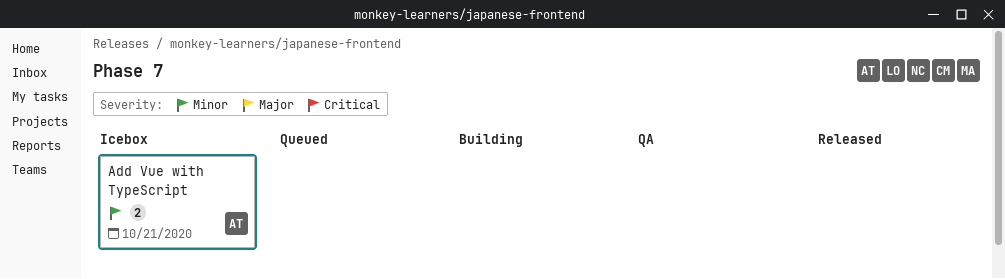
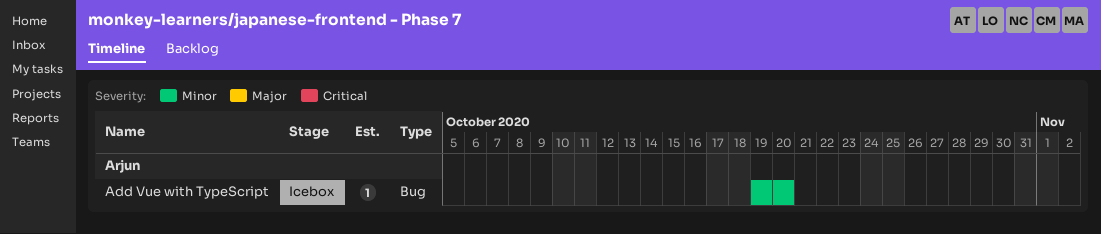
Add Vue with TypeScript, estimate: 2 -> 1
Add Vue with TypeScript, due: Oct 21 -> Oct 20

